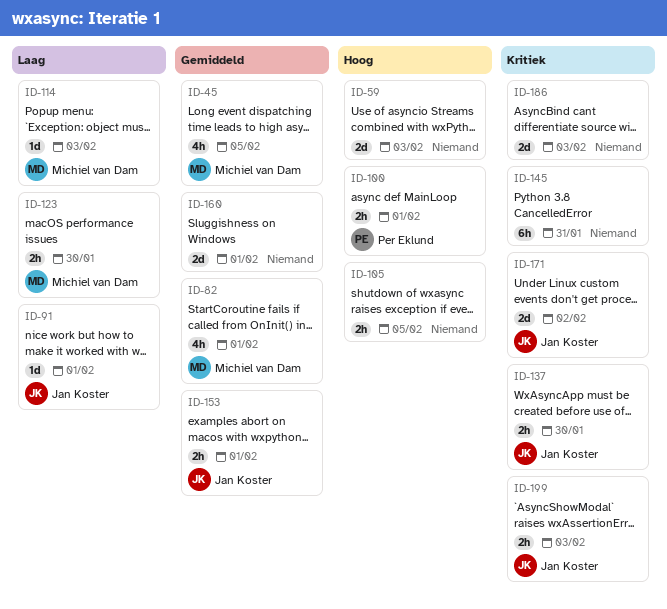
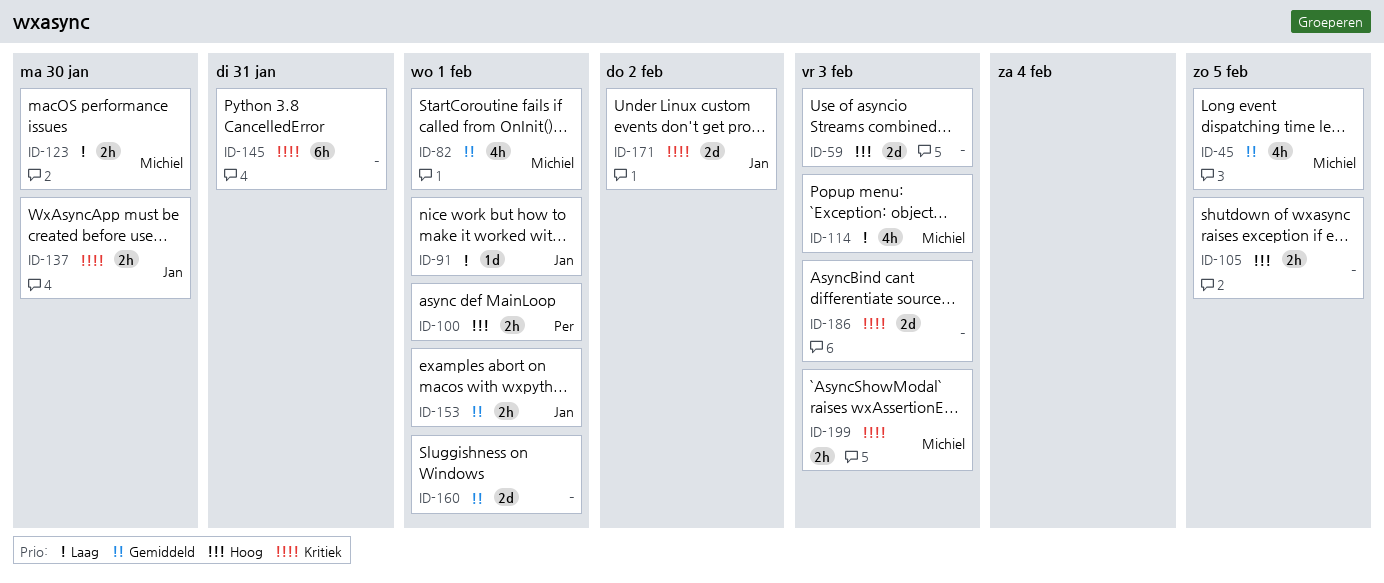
ID-114, estimate: 1d -> 4h
ID-199, owner: Jan Koster -> Michiel van Dam

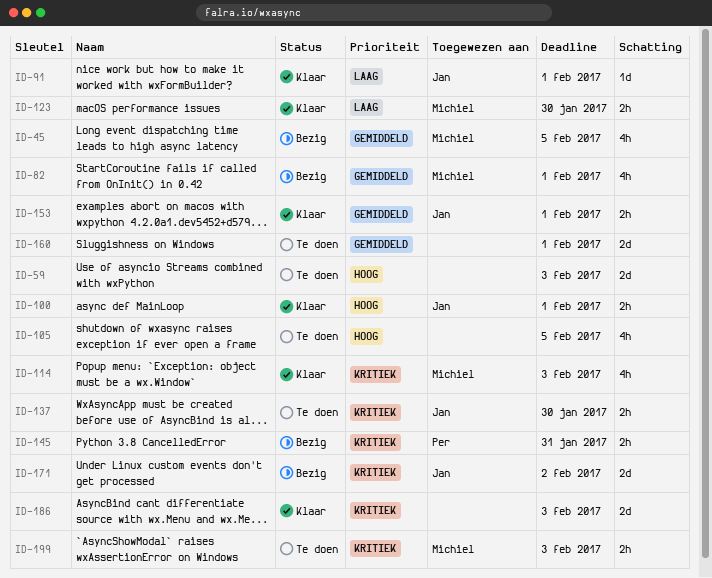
ID-100, owner: Per -> Jan
ID-105, estimate: 2h -> 4h
ID-114, priority: Laag -> Kritiek
ID-145, owner: none -> Per
ID-145, estimate: 6h -> 2h

